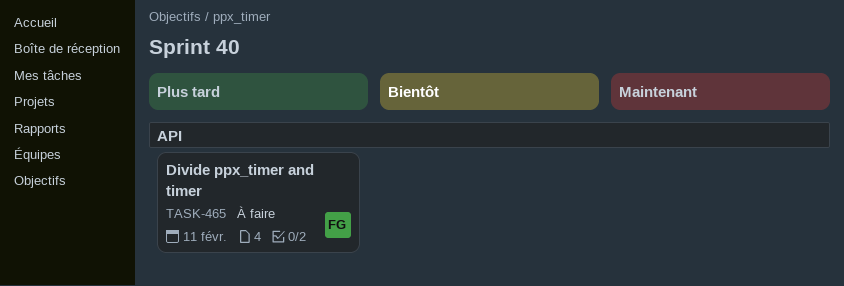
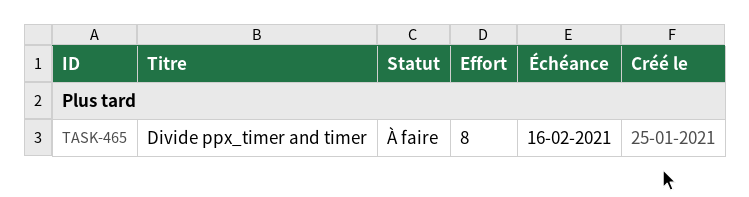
TASK-465, due: Feb 11 -> Feb 16

